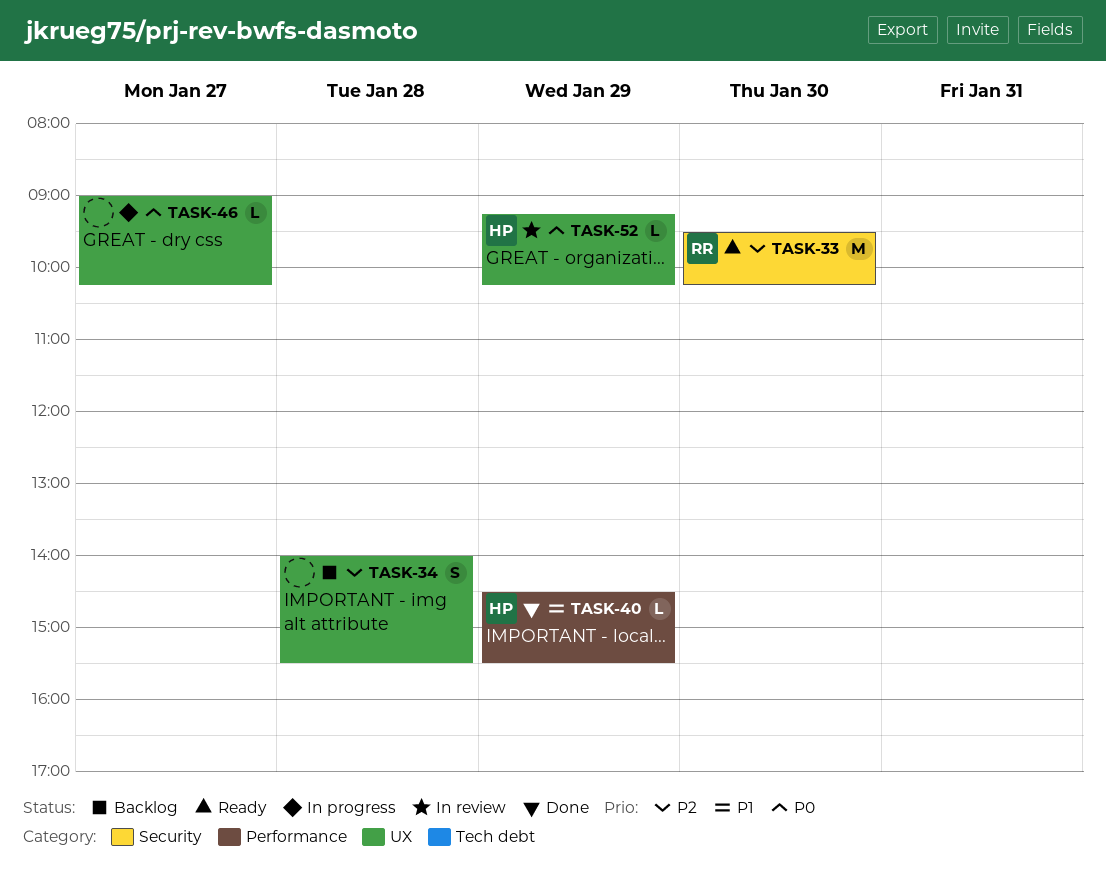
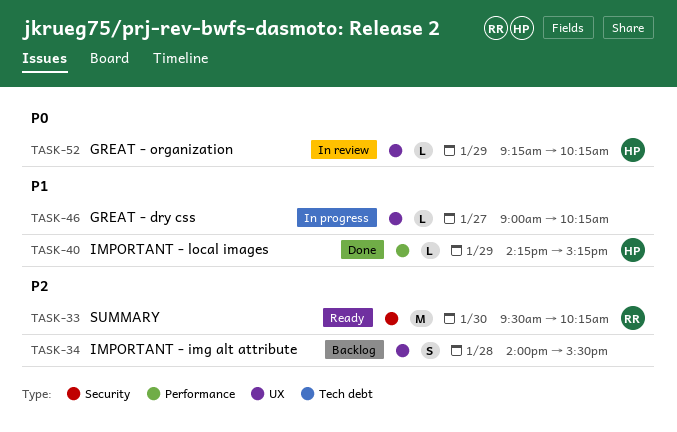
TASK-40, begins: 14:30 -> 14:15
TASK-40, ends: 15:30 -> 15:15
TASK-46, priority: P0 -> P1

